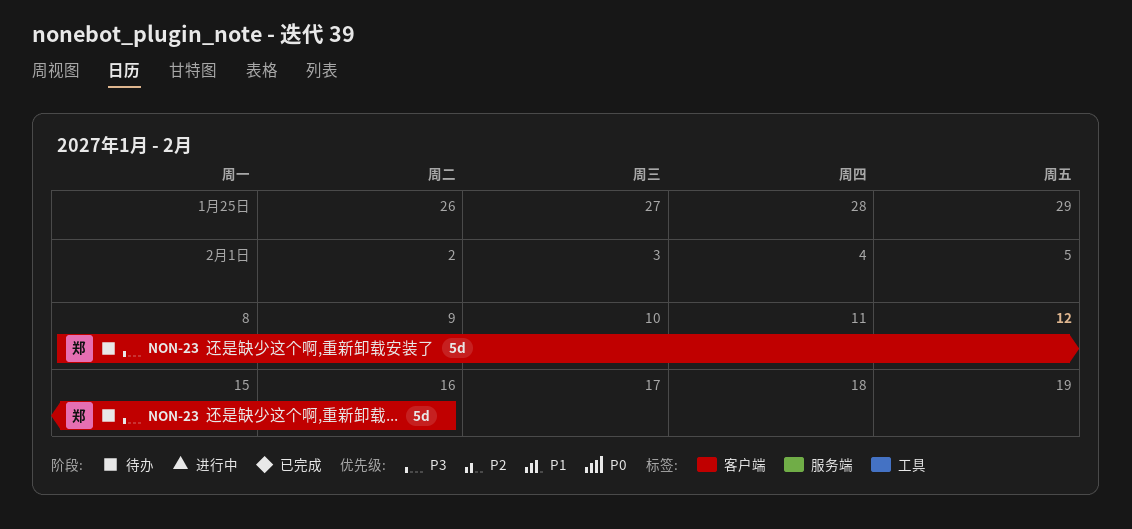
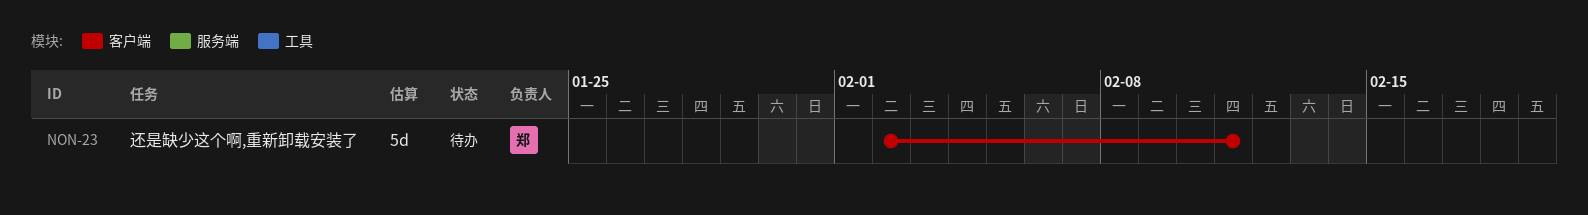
NON-23, start: Feb 8 -> Feb 2
NON-23, due: Feb 16 -> Feb 11

